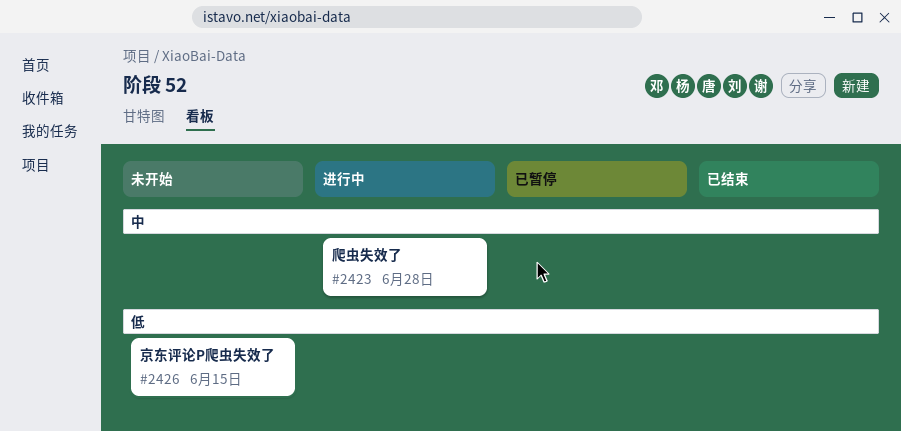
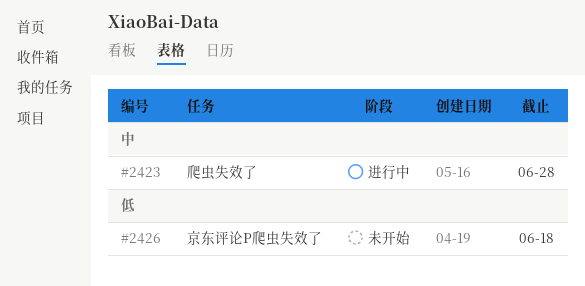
#2426, due: Jun 15 -> Jun 18

